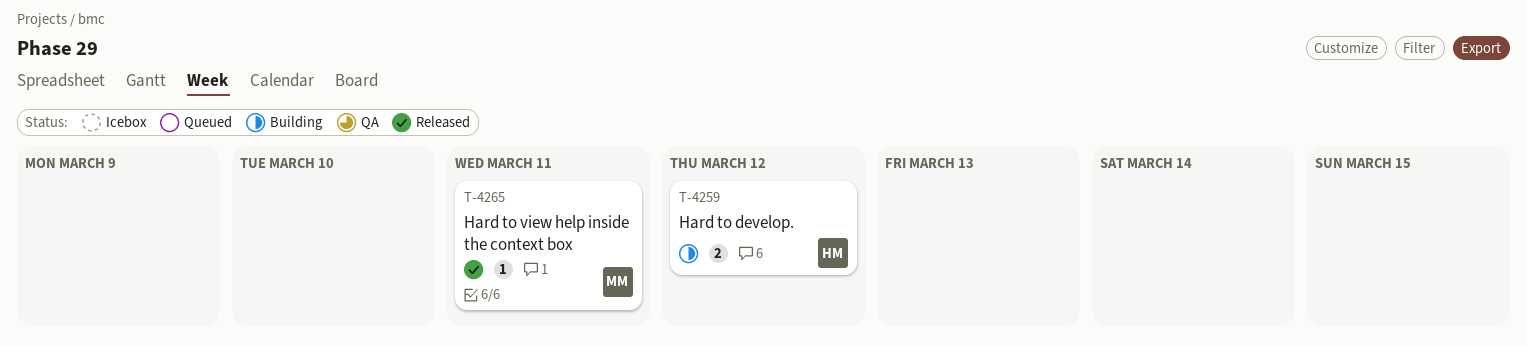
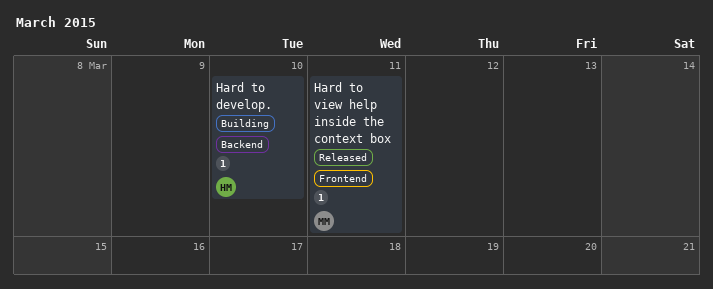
Hard to develop., estimate: 2 -> 1
Hard to develop., due: Mar 12 -> Mar 10

